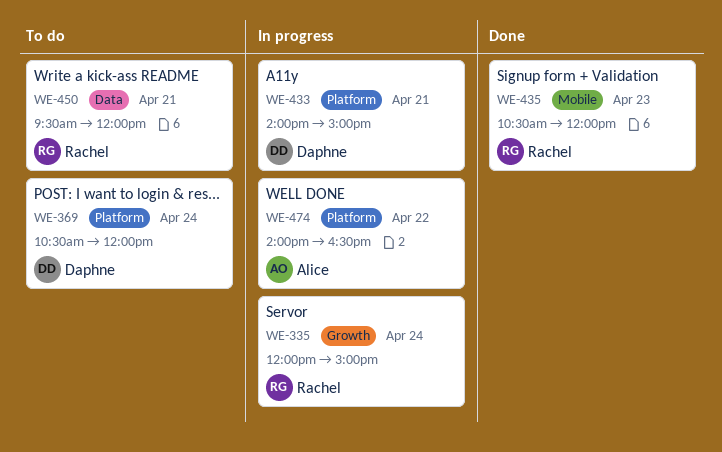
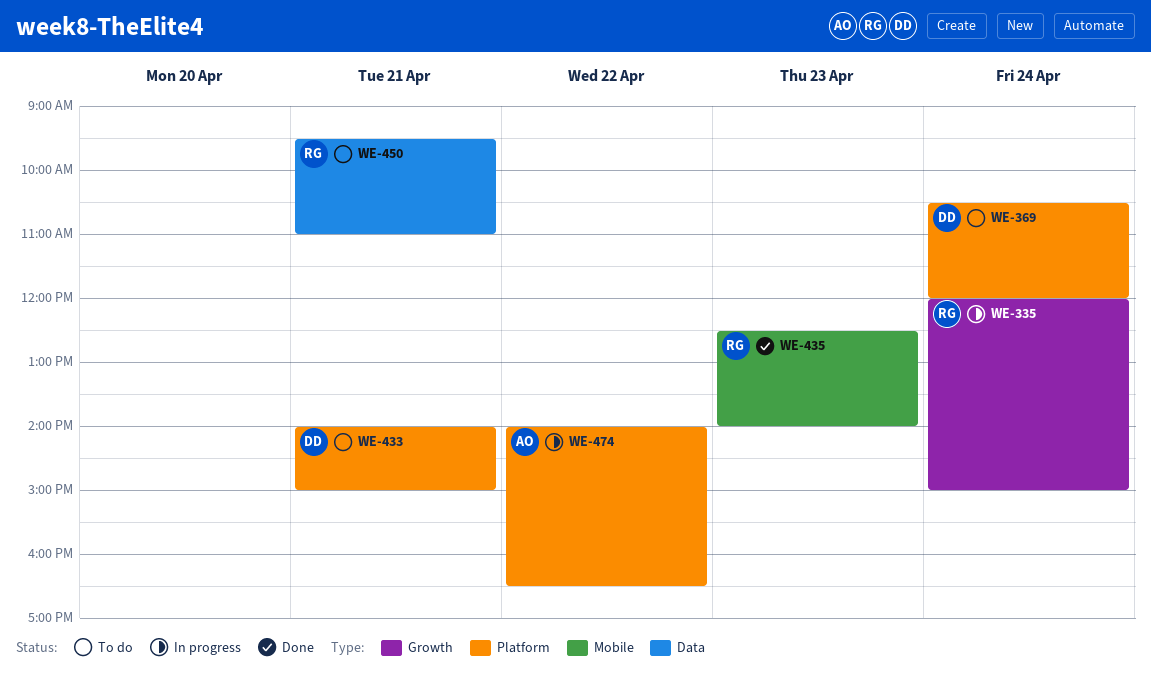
WE-433, status: In progress -> To do
WE-435, begins: 10:30 -> 12:30
WE-435, ends: 12:00 -> 14:00
WE-450, ends: 12:00 -> 11:00

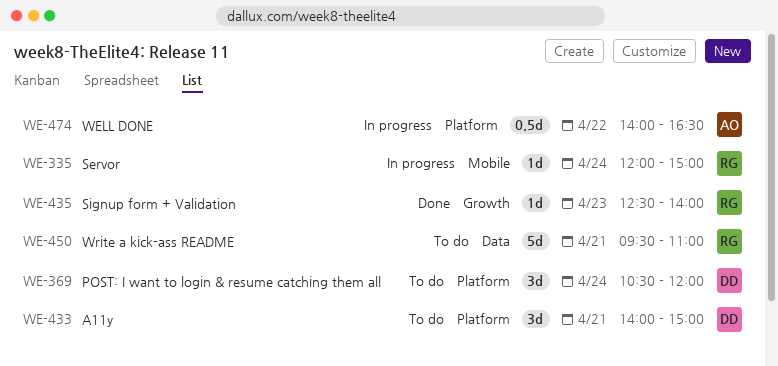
WE-335, label: Growth -> Mobile
WE-435, label: Mobile -> Growth

